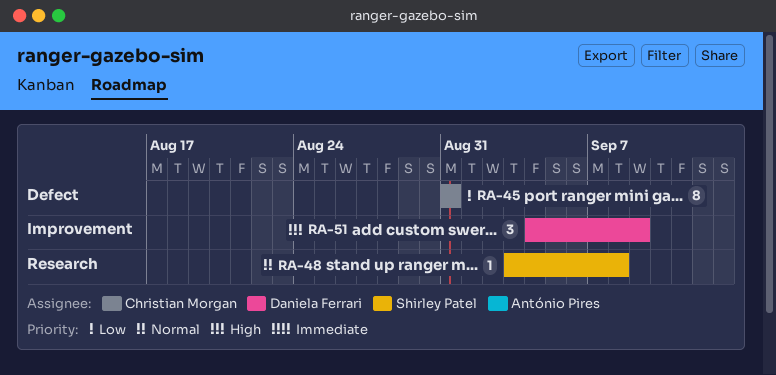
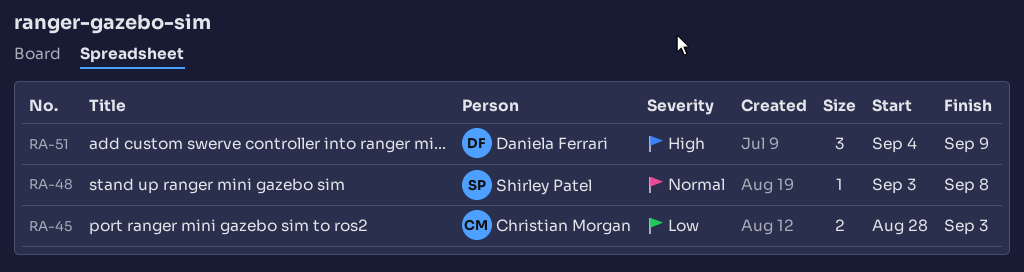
RA-45, estimate: 8 -> 2
RA-45, start: Aug 31 -> Aug 28
RA-45, due: Aug 31 -> Sep 3

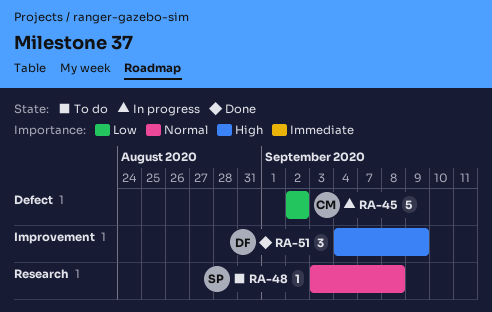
RA-45, estimate: 2 -> 5
RA-45, start: Aug 28 -> Sep 2
RA-45, due: Sep 3 -> Sep 2

